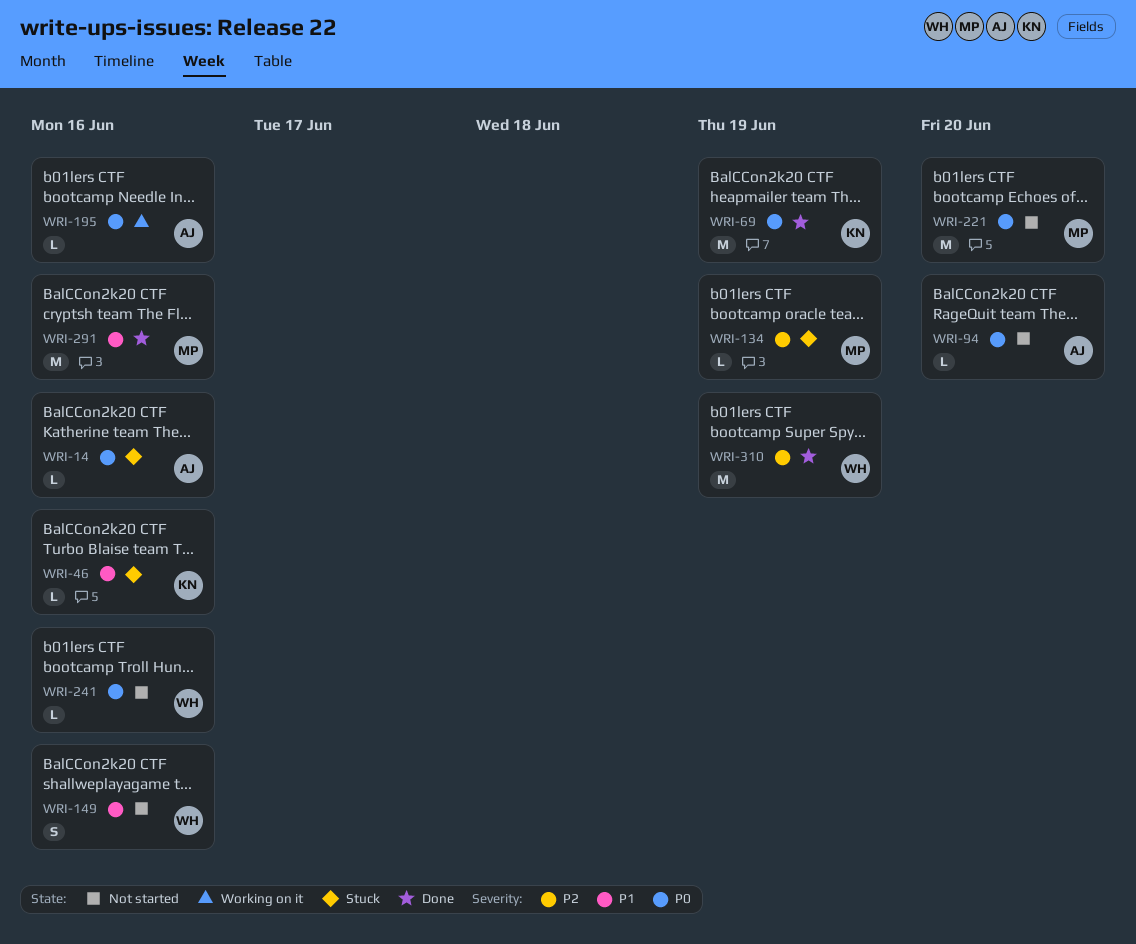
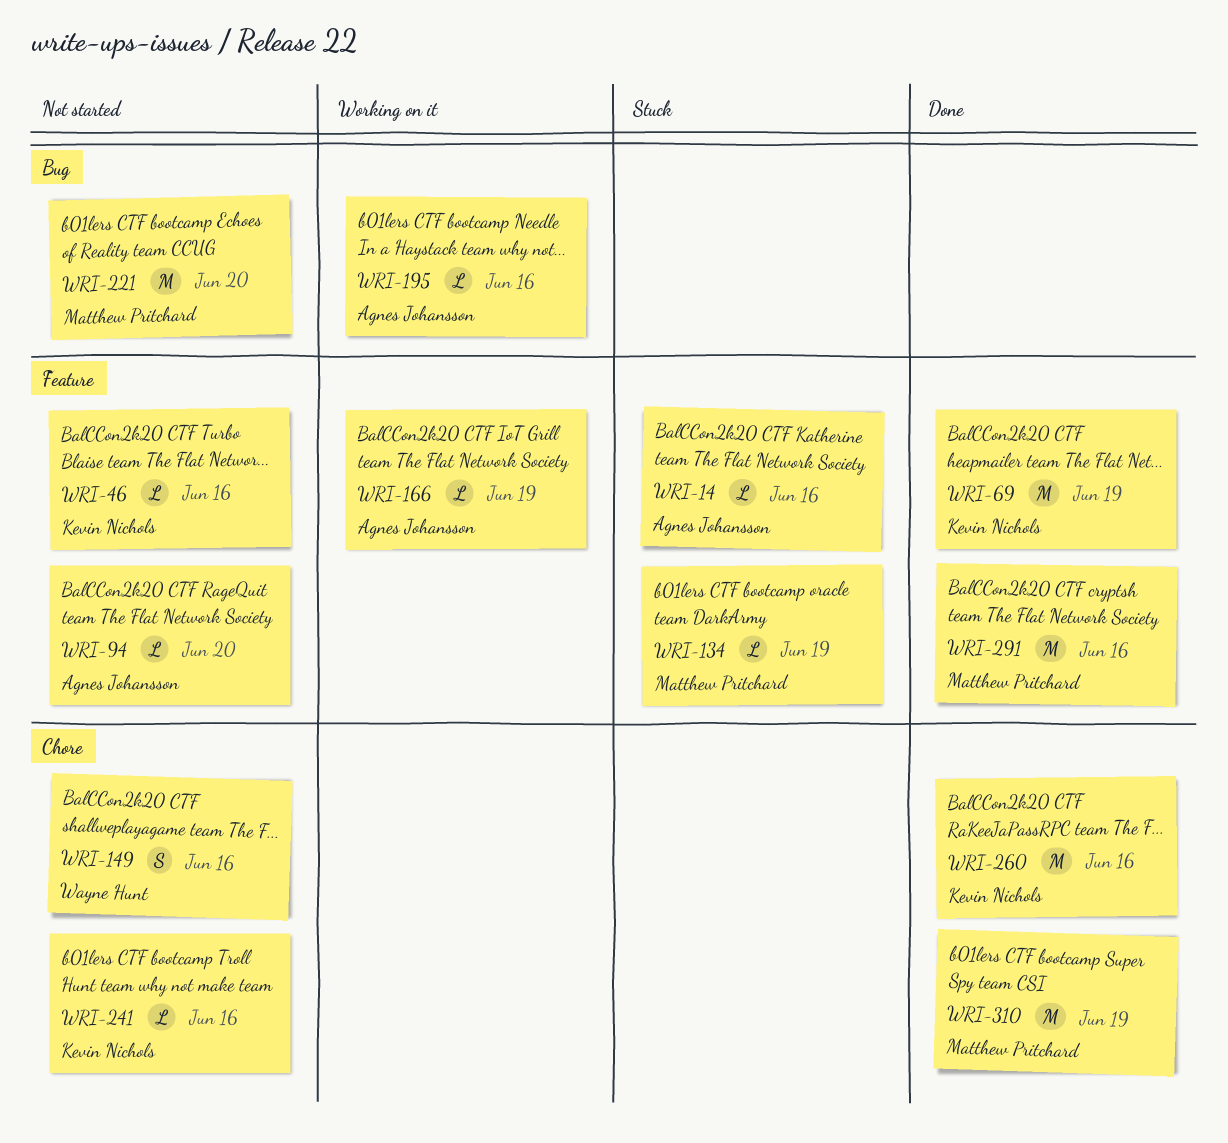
WRI-46, status: Stuck -> Not started
WRI-166: none -> present
WRI-241, owner: Wayne Hunt -> Kevin Nichols
WRI-260: none -> present
WRI-310, owner: Wayne Hunt -> Matthew Pritchard

